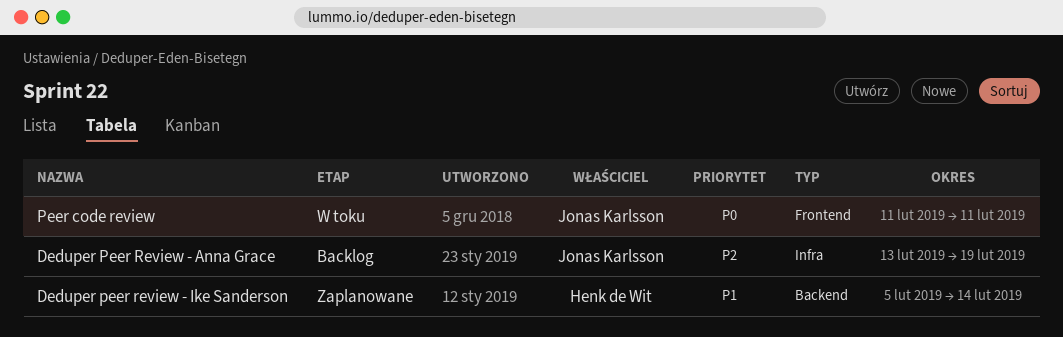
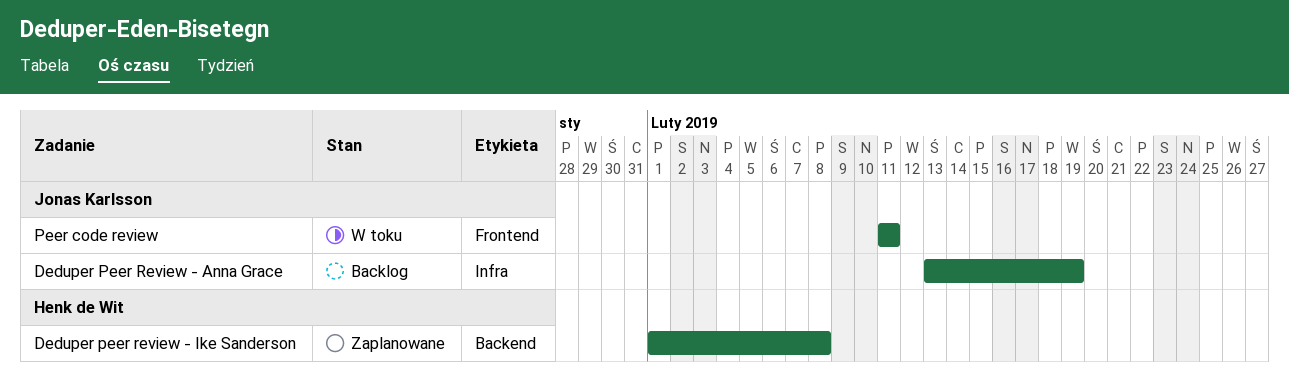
Deduper peer review - Ike Sanderson, start: Feb 5 -> Feb 1
Deduper peer review - Ike Sanderson, due: Feb 14 -> Feb 8

